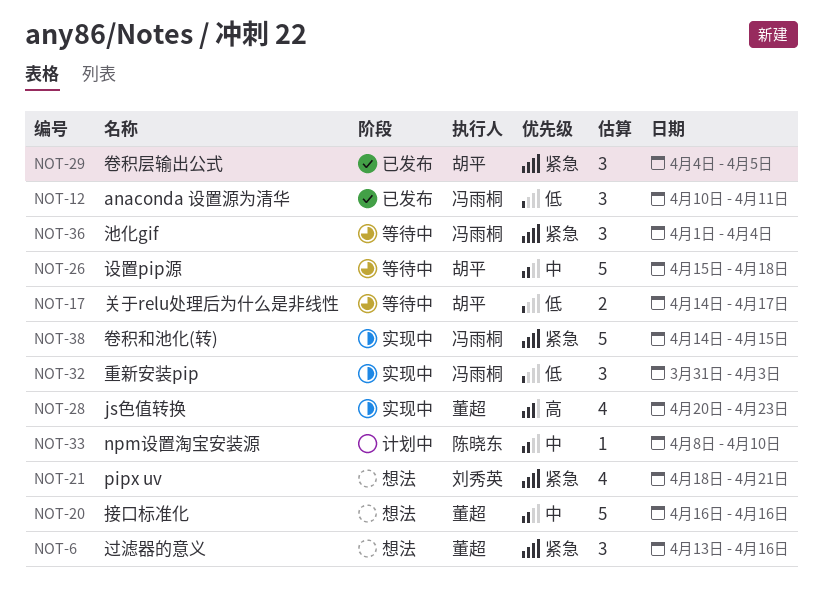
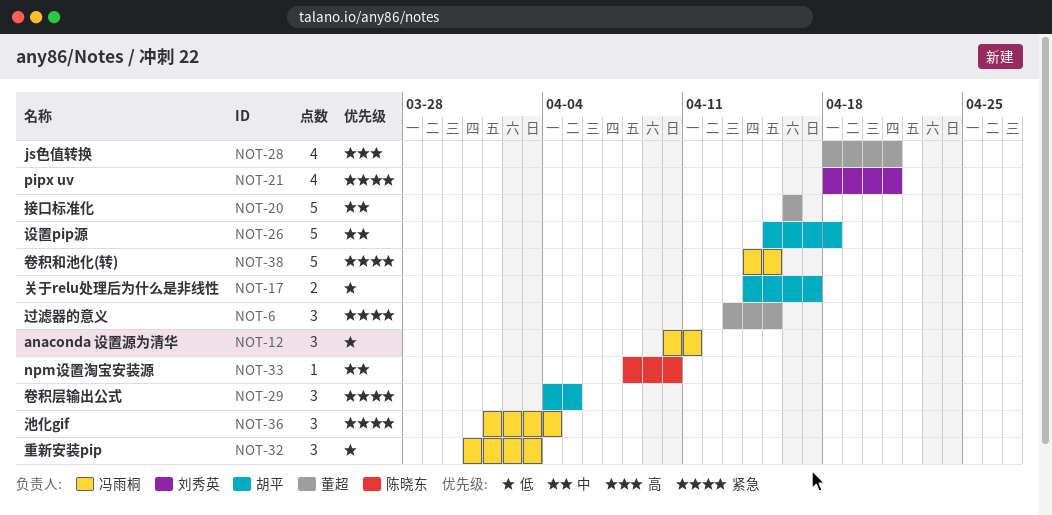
NOT-6, due: Apr 16 -> Apr 15
NOT-28, start: Apr 20 -> Apr 18
NOT-28, due: Apr 23 -> Apr 21

